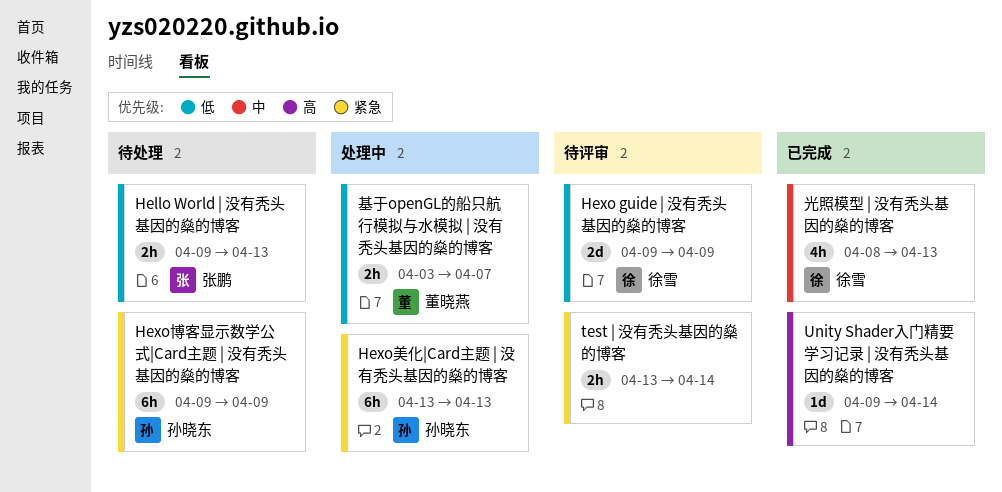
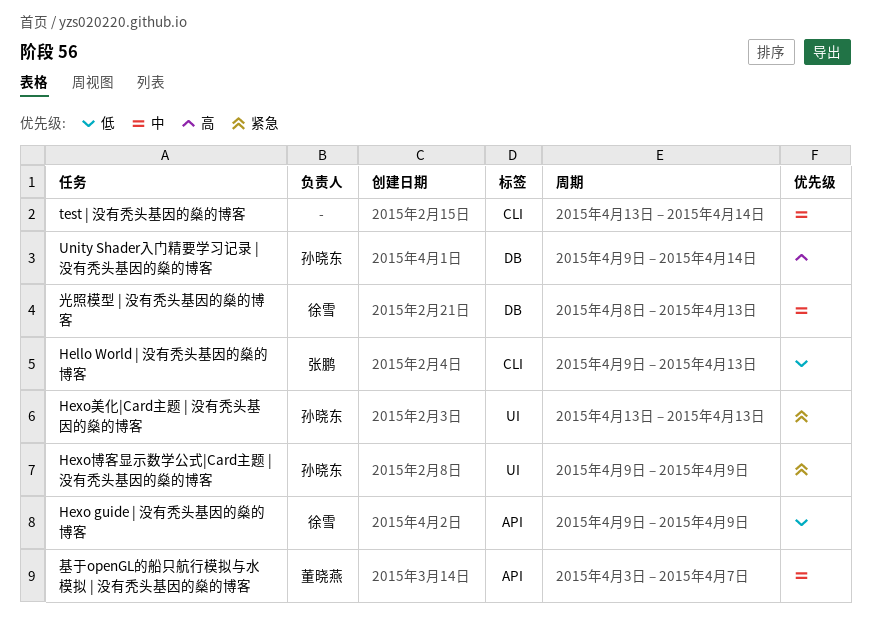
test | 没有秃头基因的燊的博客, priority: 紧急 -> 中
Unity Shader入门精要学习记录 | 没有秃头基因的燊的博客, owner: none -> 孙晓东
基于openGL的船只航行模拟与水模拟 | 没有秃头基因的燊的博客, priority: 低 -> 中

